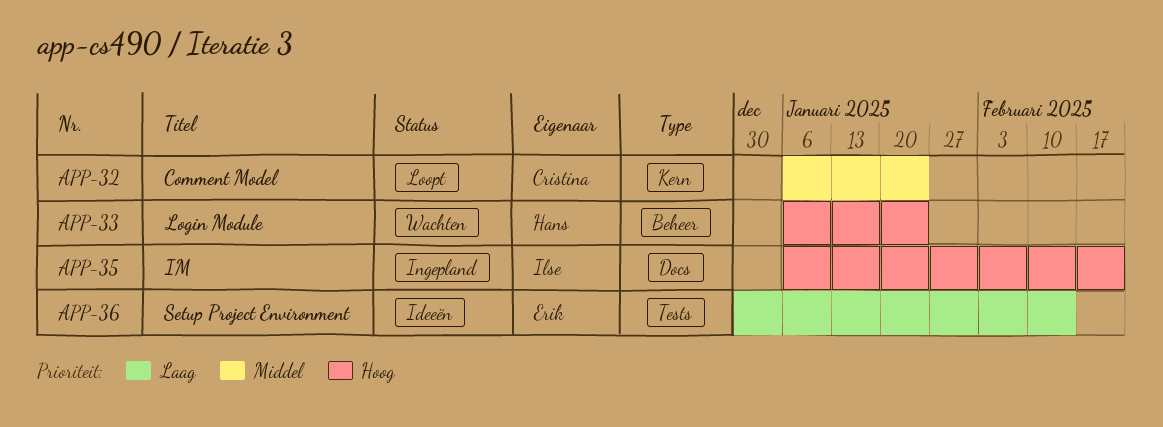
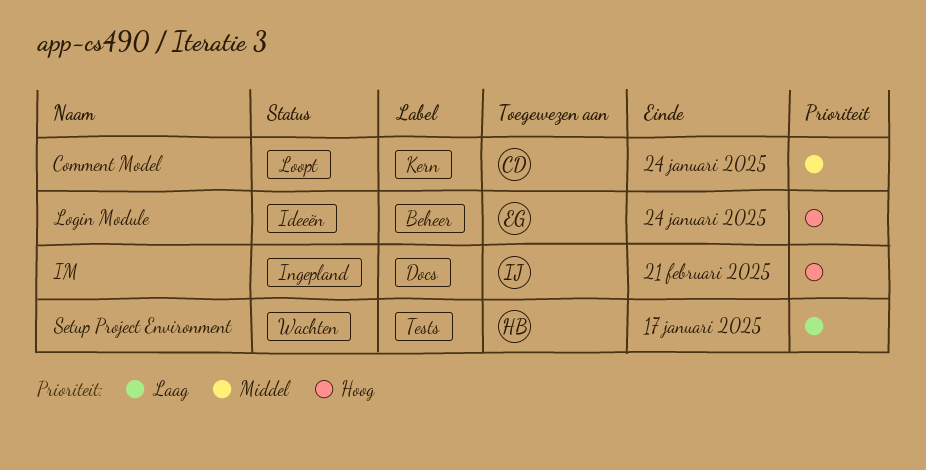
Login Module, status: Wachten -> Ideeën
Login Module, owner: Hans -> Erik
Setup Project Environment, status: Ideeën -> Wachten
Setup Project Environment, owner: Erik -> Hans
Setup Project Environment, due: Feb 14 -> Jan 17

